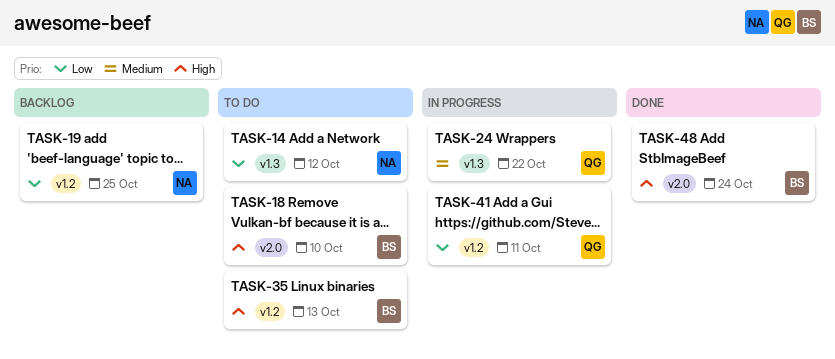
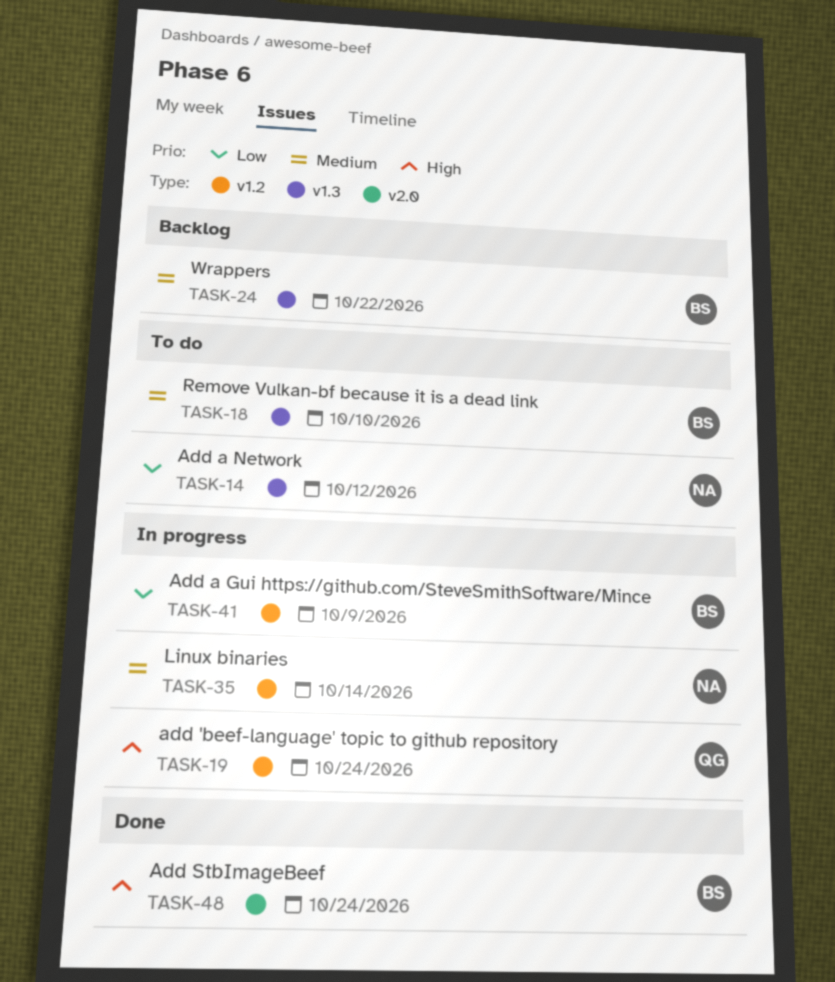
TASK-18, priority: High -> Medium
TASK-18, label: v2.0 -> v1.3
TASK-19, status: Backlog -> In progress
TASK-19, owner: NA -> QG
TASK-19, priority: Low -> High
TASK-19, due: Oct 25 -> Oct 24
TASK-24, status: In progress -> Backlog
TASK-24, owner: QG -> BS
TASK-35, status: To do -> In progress
TASK-35, owner: BS -> NA
TASK-35, priority: High -> Medium
TASK-35, due: Oct 13 -> Oct 14
TASK-41, owner: QG -> BS
TASK-41, due: Oct 11 -> Oct 9

